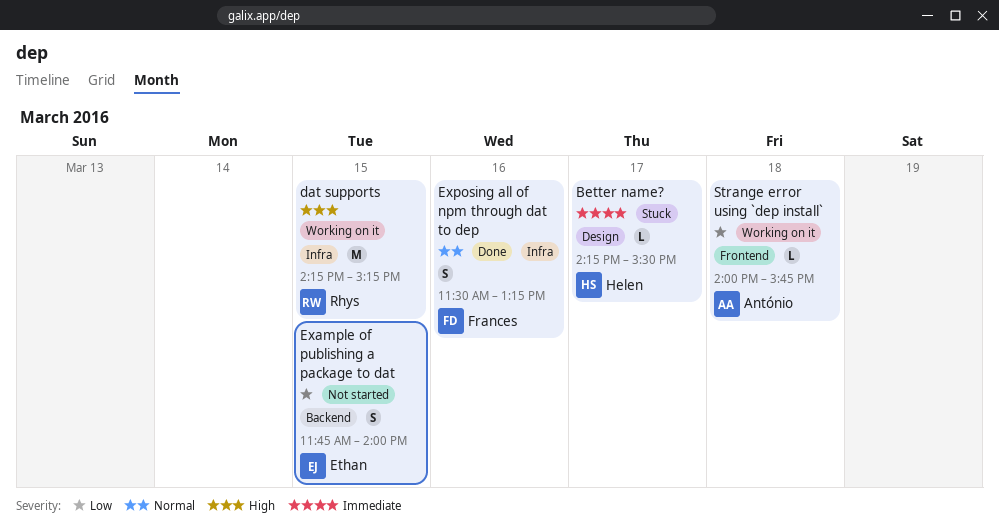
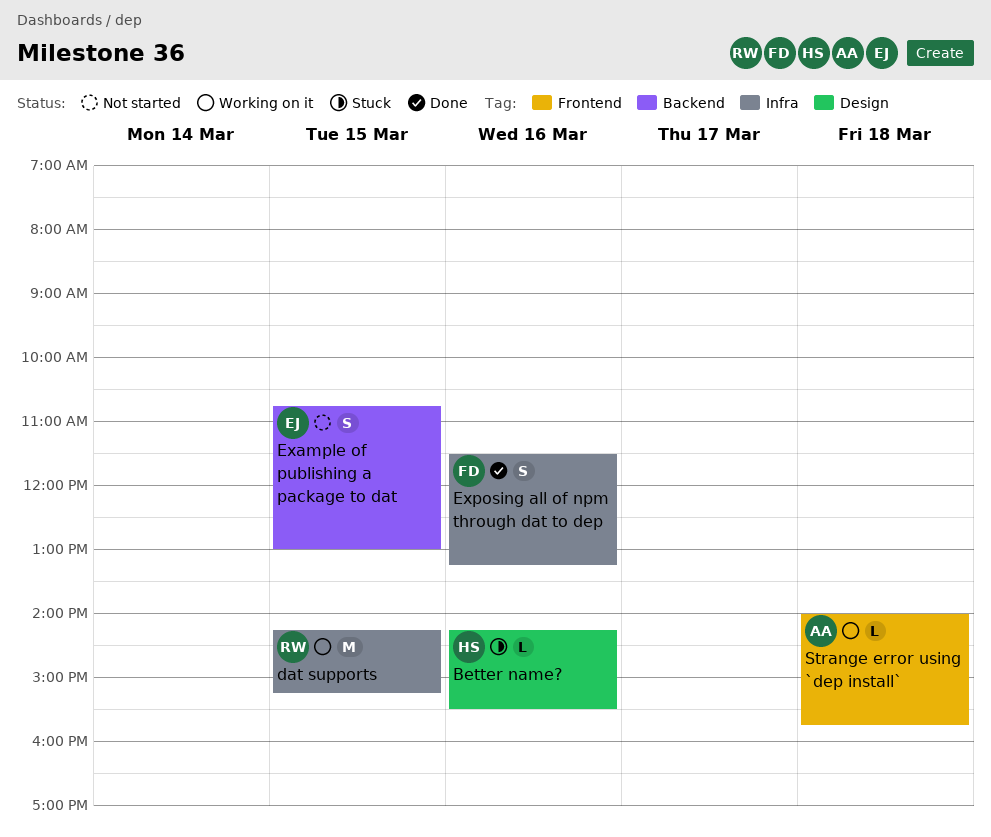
Better name?, day: Mar 17 -> Mar 16
Example of publishing a package to dat, begins: 11:45 -> 10:45
Example of publishing a package to dat, ends: 14:00 -> 13:00

